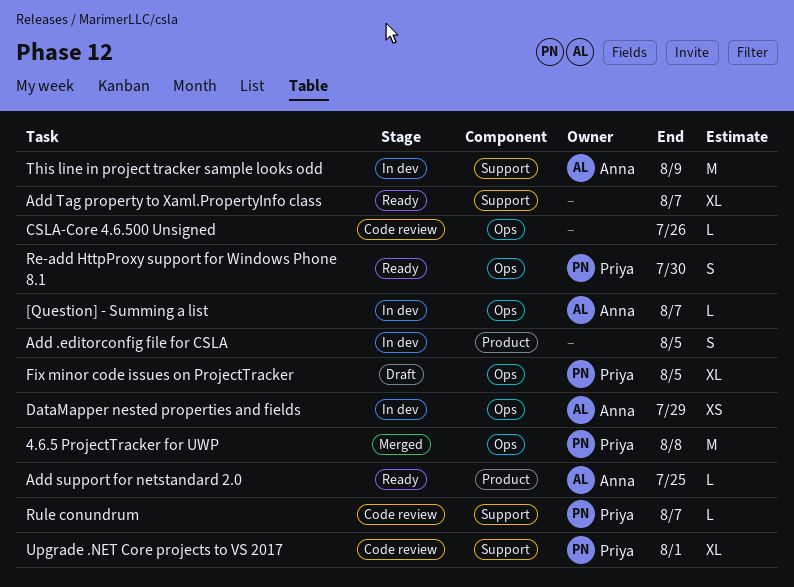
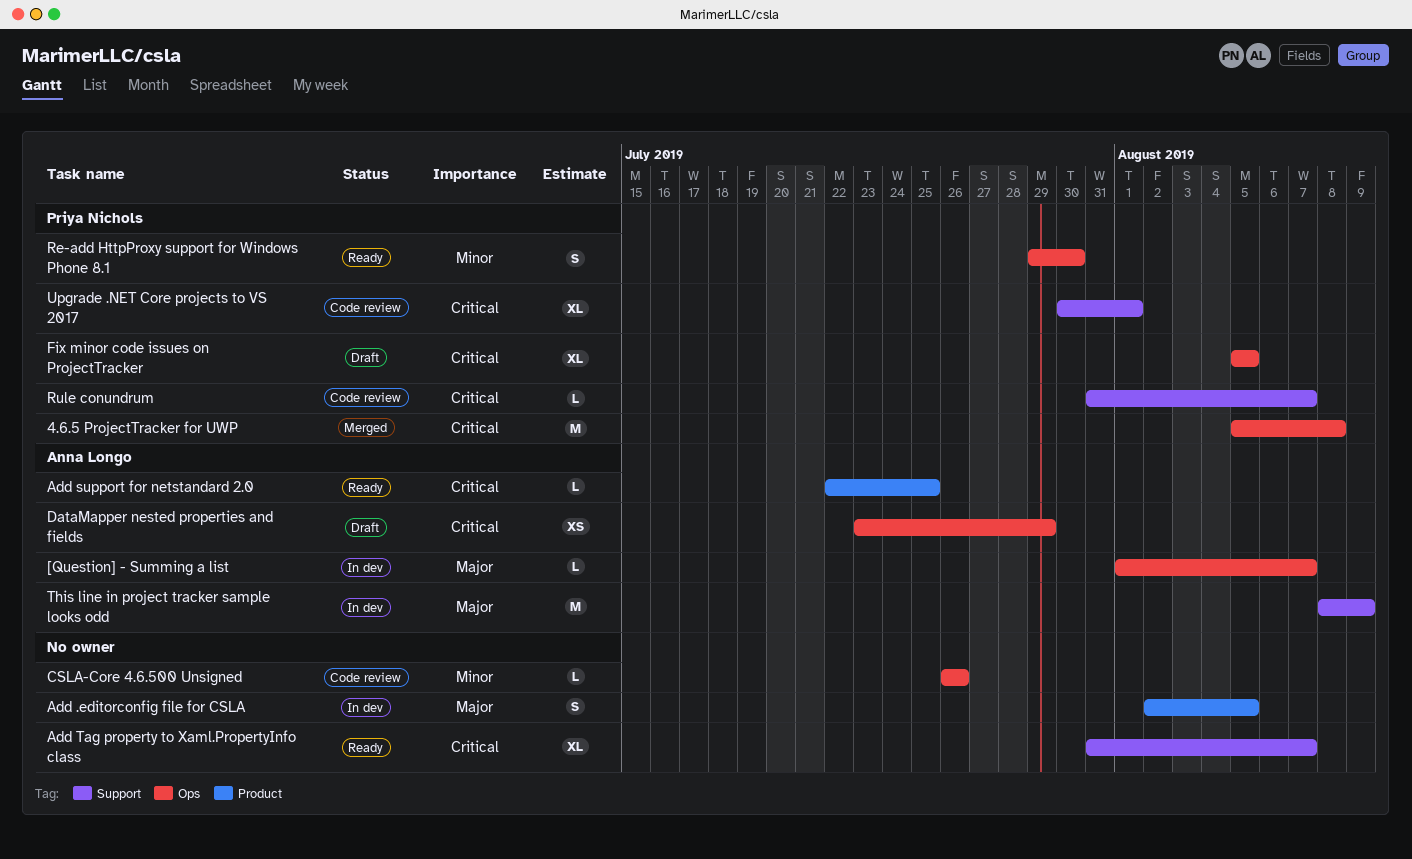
DataMapper nested properties and fields, status: In dev -> Draft

